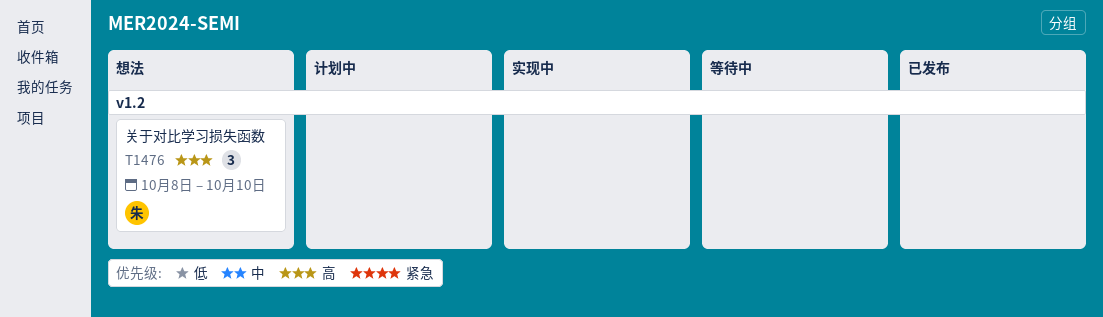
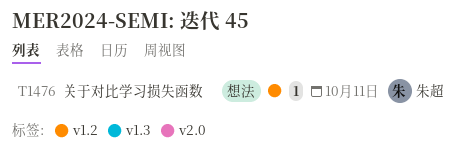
T1476, estimate: 3 -> 1
T1476, due: Oct 10 -> Oct 11

